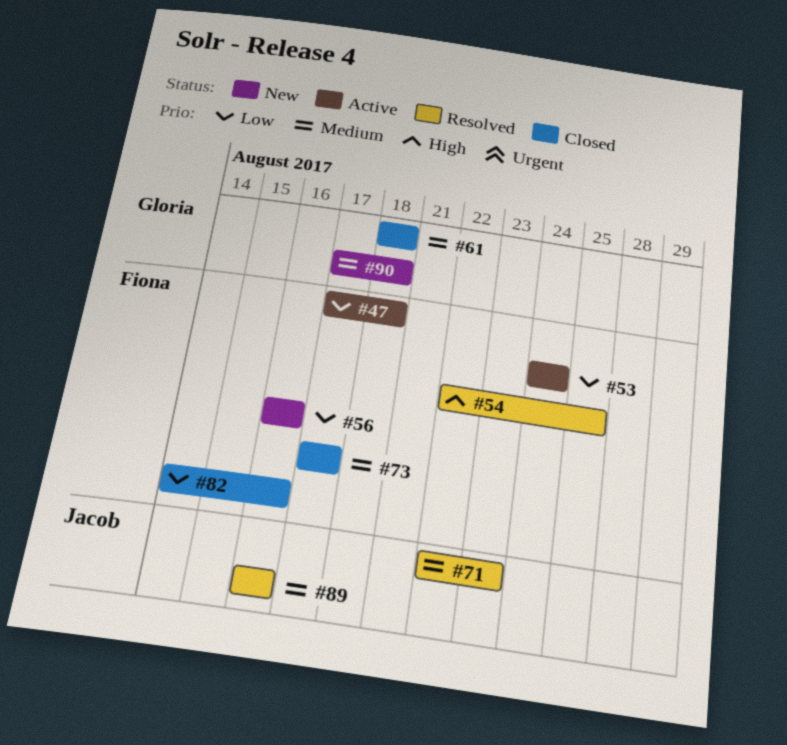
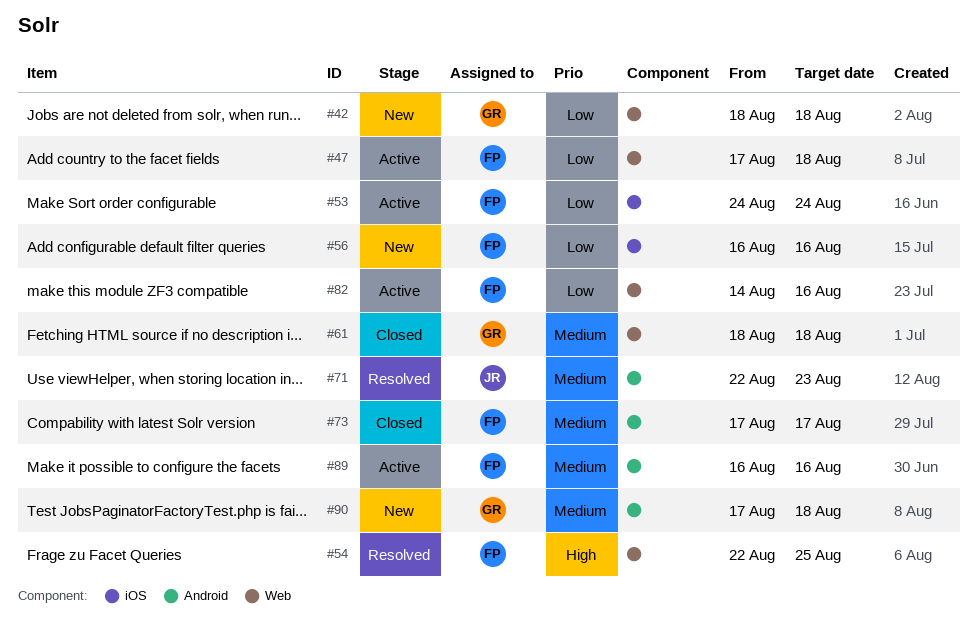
#42: none -> present
#82, status: Closed -> Active
#89, status: Resolved -> Active
#89, owner: Jacob -> Fiona

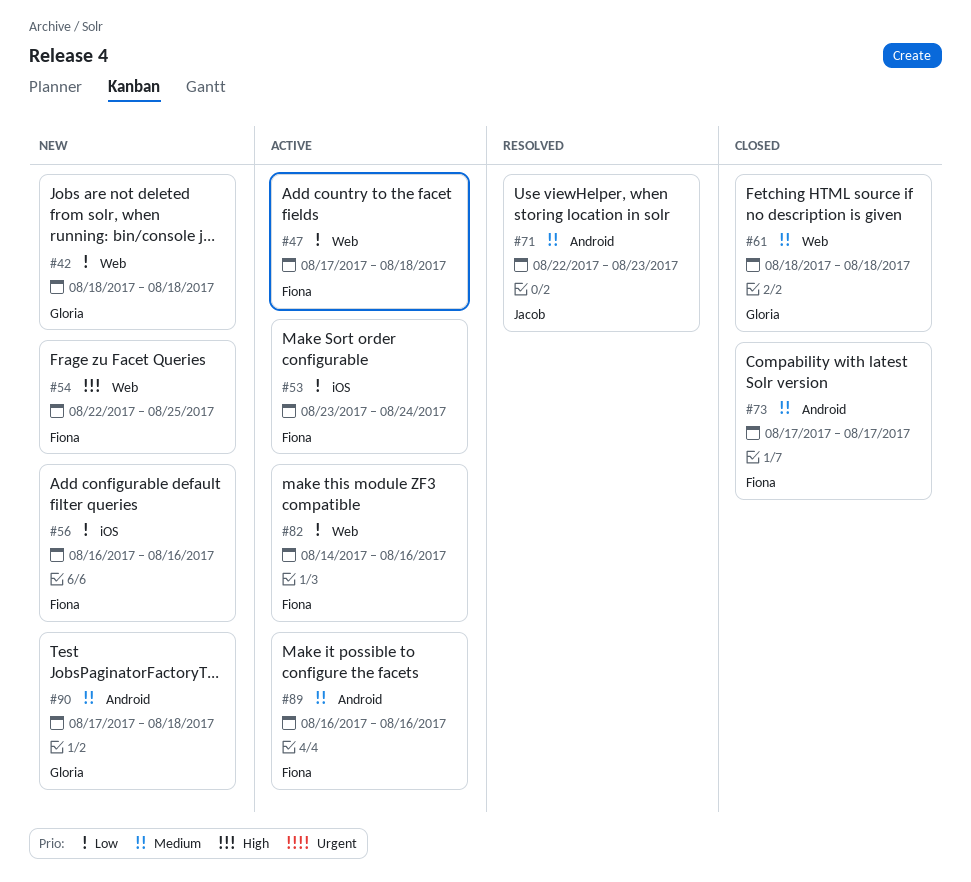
#53, start: Aug 24 -> Aug 23
#54, status: Resolved -> New

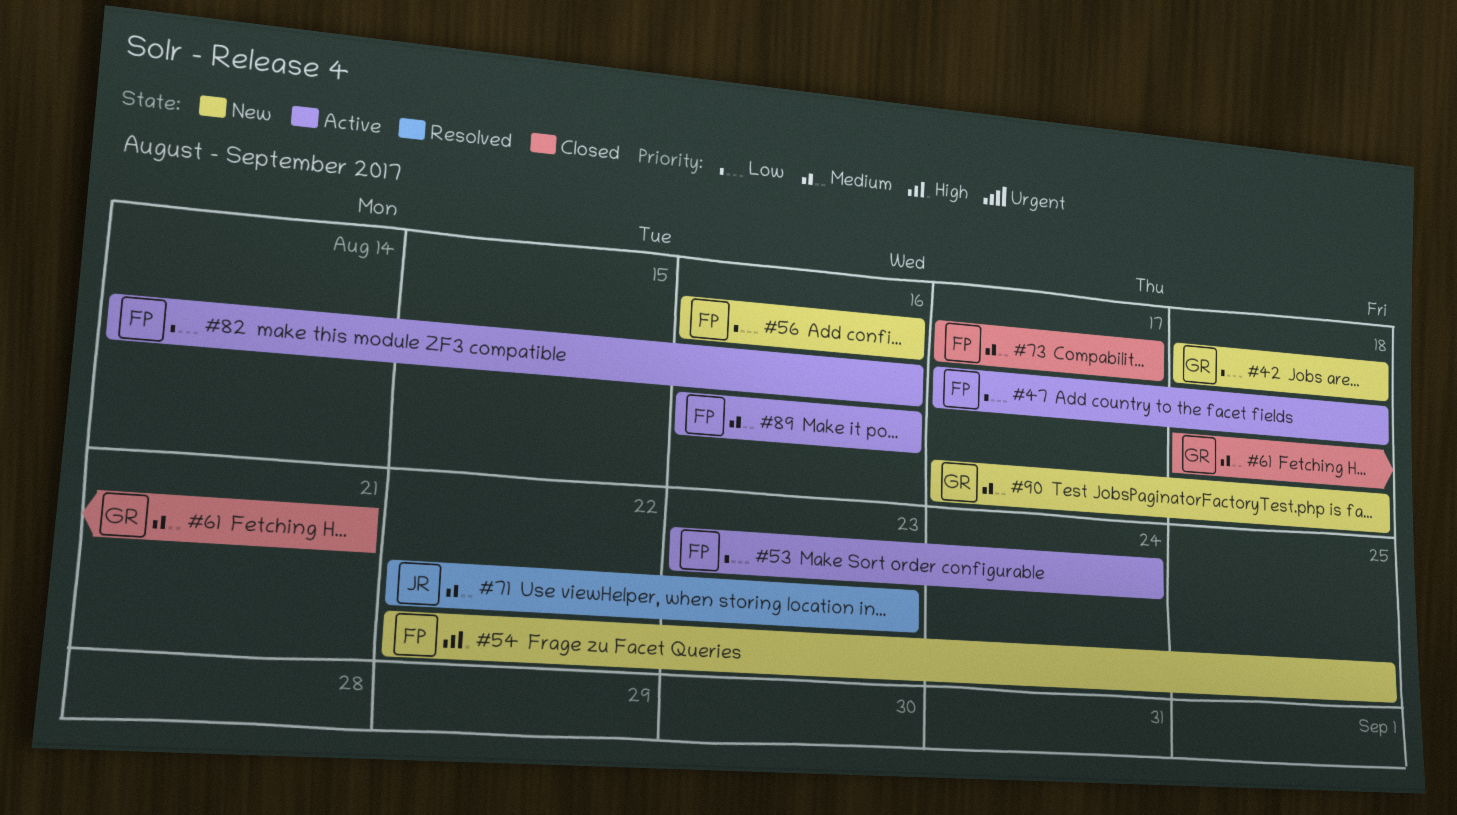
#61, due: Aug 18 -> Aug 21

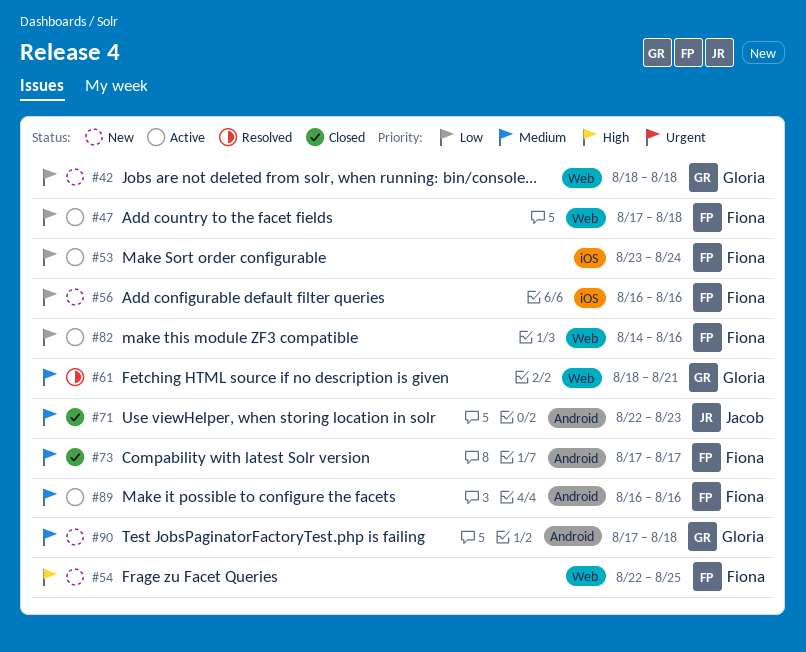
#61, status: Closed -> Resolved
#71, status: Resolved -> Closed

